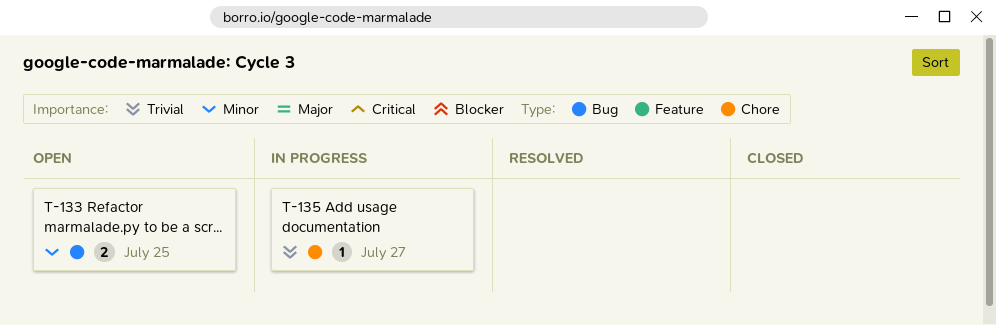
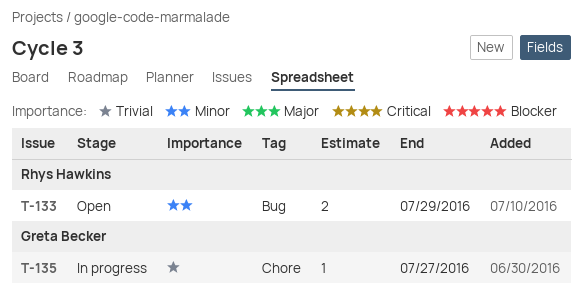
T-133, due: Jul 25 -> Jul 29

